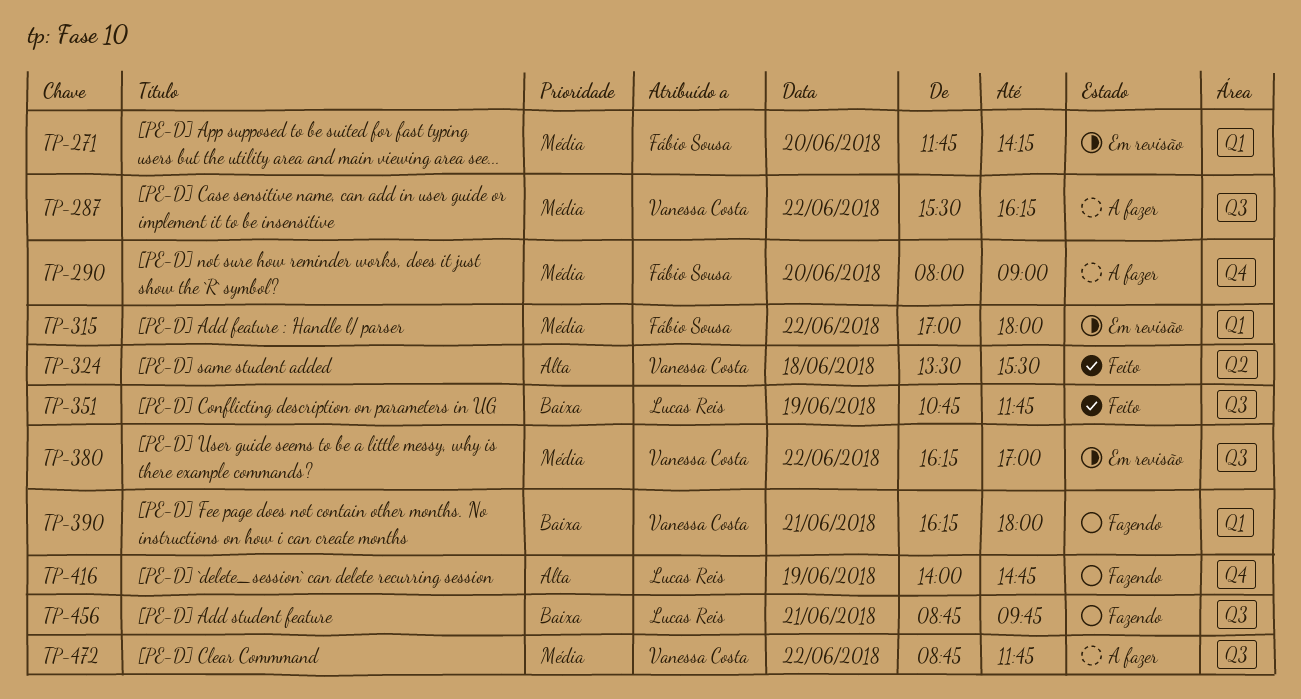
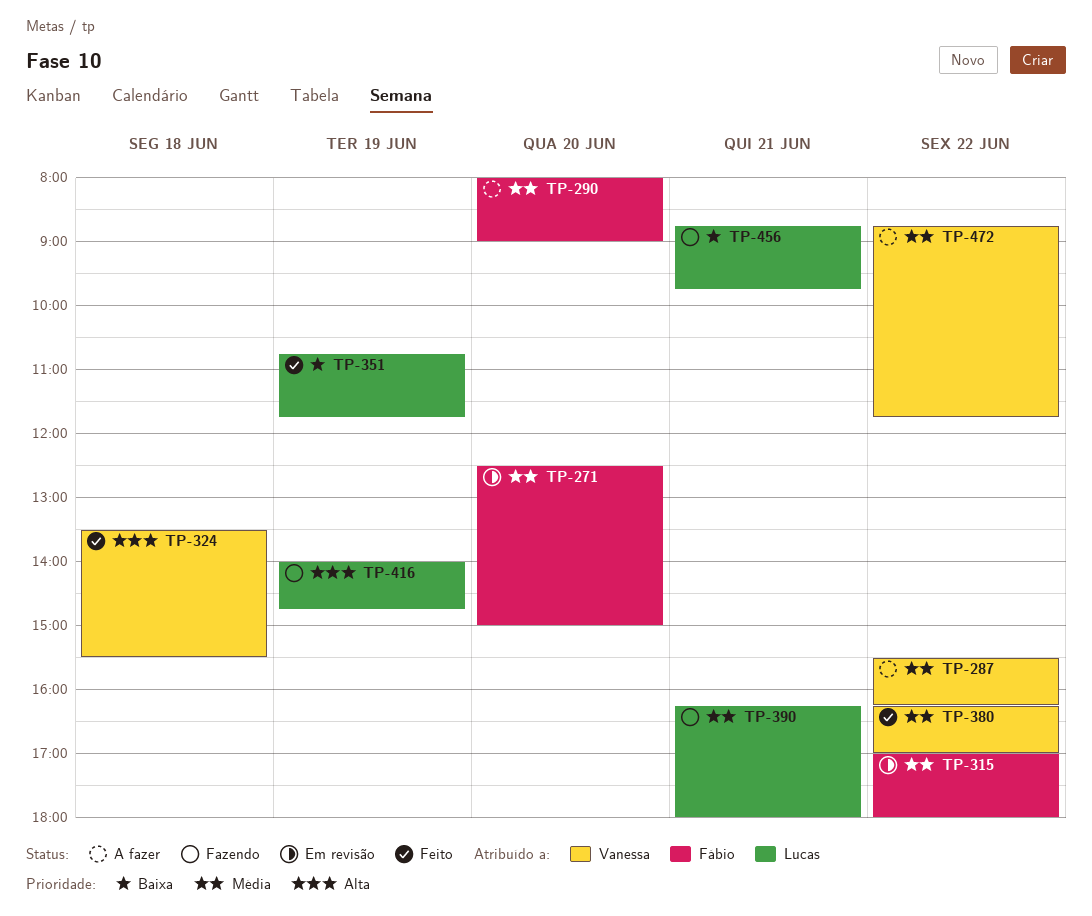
TP-271, begins: 11:45 -> 12:30
TP-271, ends: 14:15 -> 15:00
TP-380, status: Em revisão -> Feito
TP-390, owner: Vanessa Costa -> Lucas Reis
TP-390, priority: Baixa -> Média

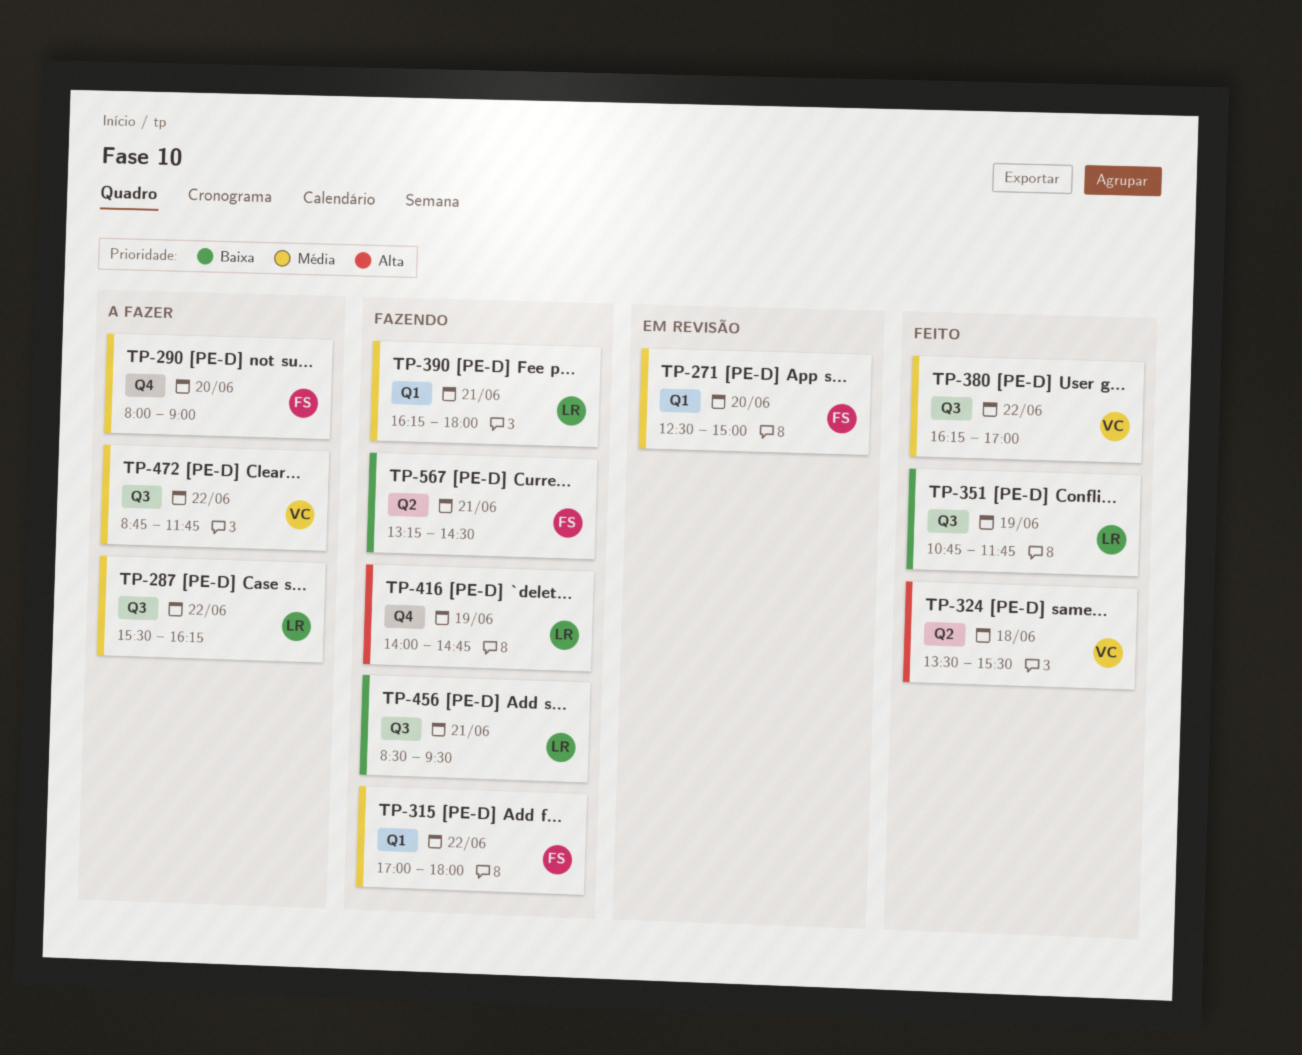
TP-287, owner: Vanessa -> Lucas
TP-315, status: Em revisão -> Fazendo
TP-456, begins: 08:45 -> 08:30
TP-456, ends: 09:45 -> 09:30
TP-567: none -> present

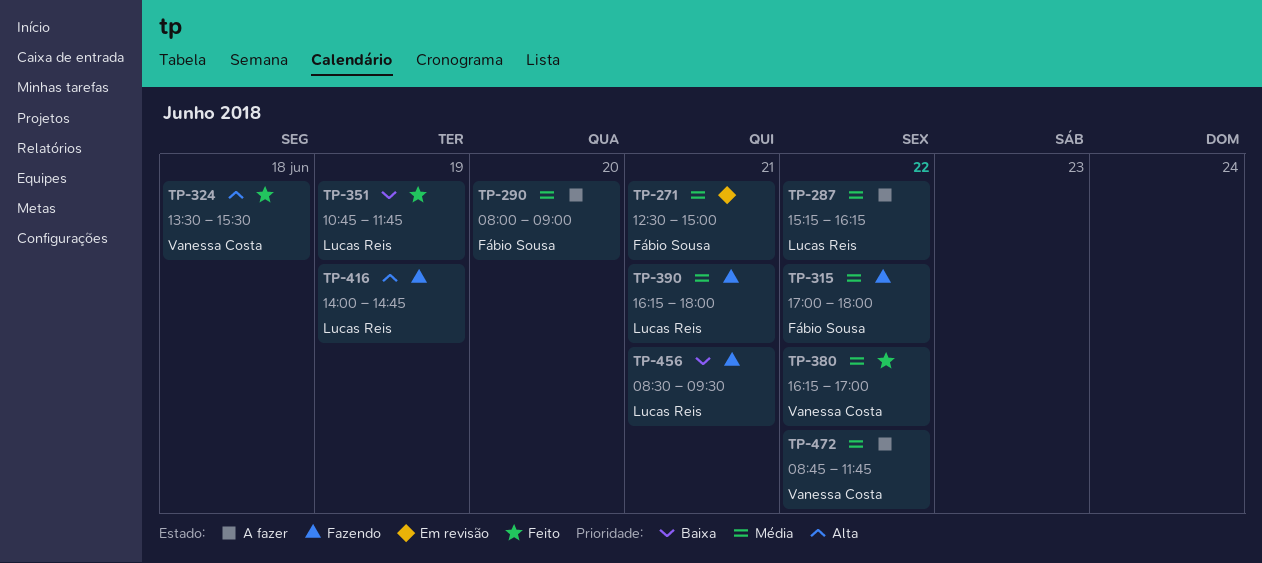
TP-271, day: Jun 20 -> Jun 21
TP-287, begins: 15:30 -> 15:15
TP-567: present -> none

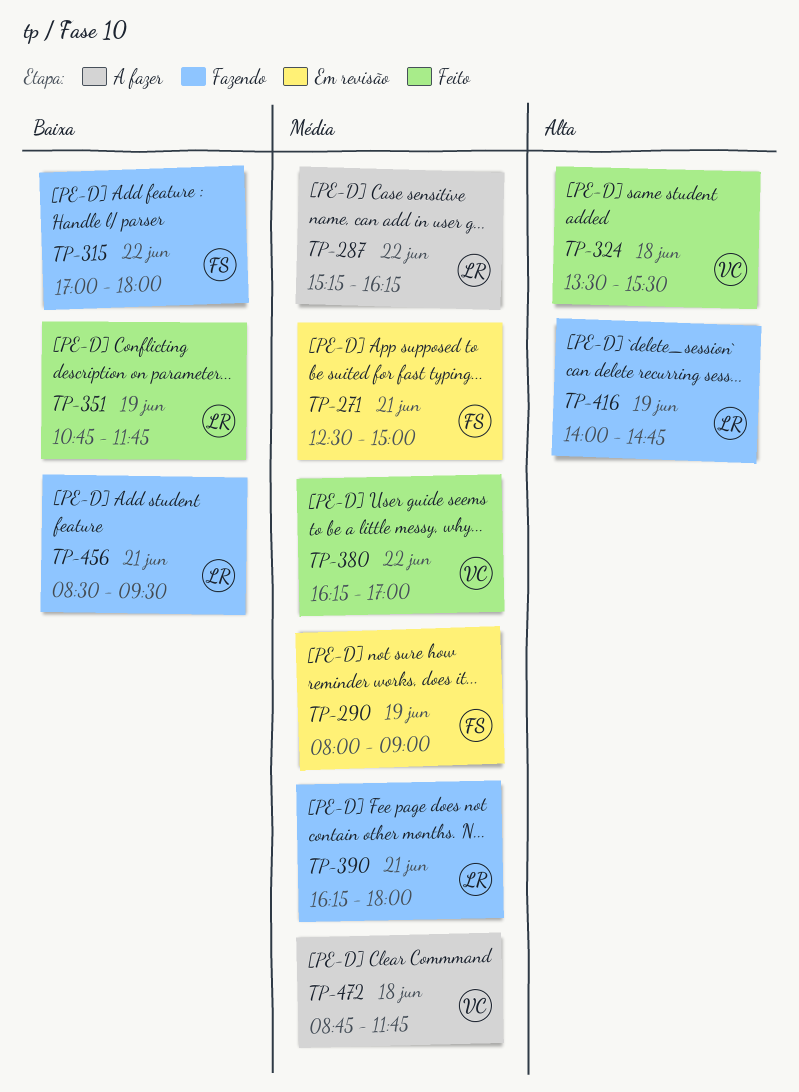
TP-290, status: A fazer -> Em revisão
TP-290, day: Jun 20 -> Jun 19
TP-315, priority: Média -> Baixa
TP-472, day: Jun 22 -> Jun 18

